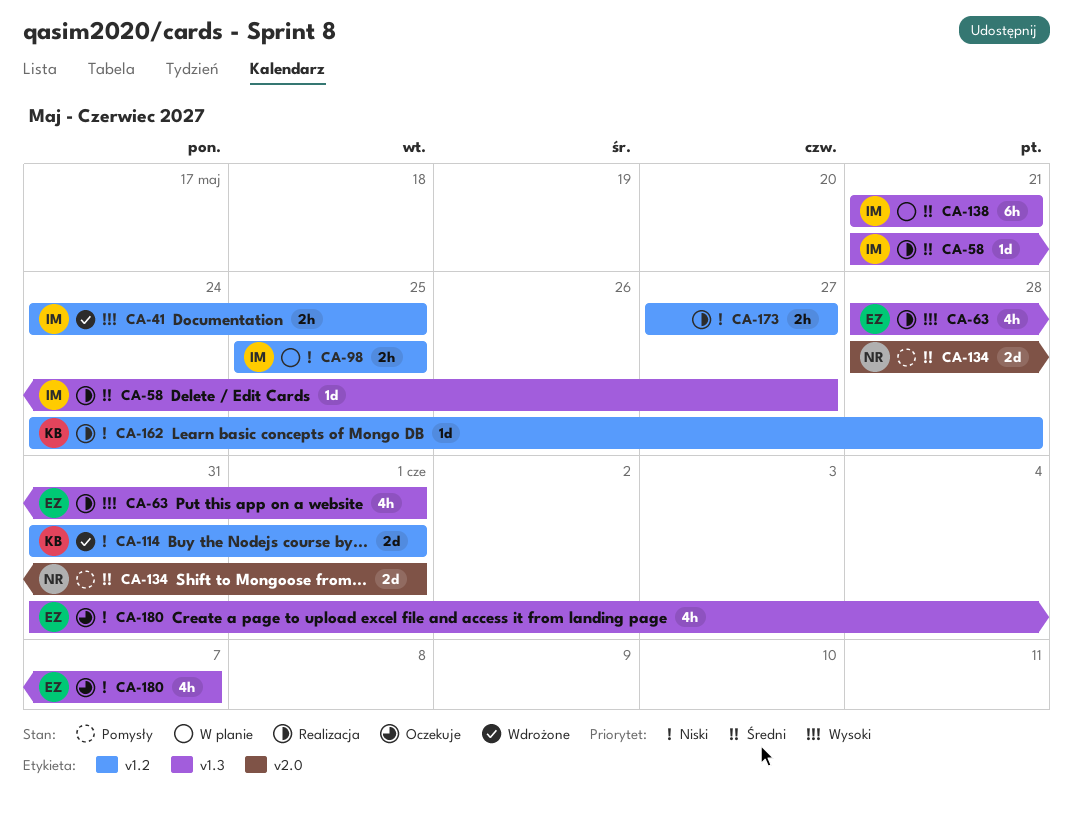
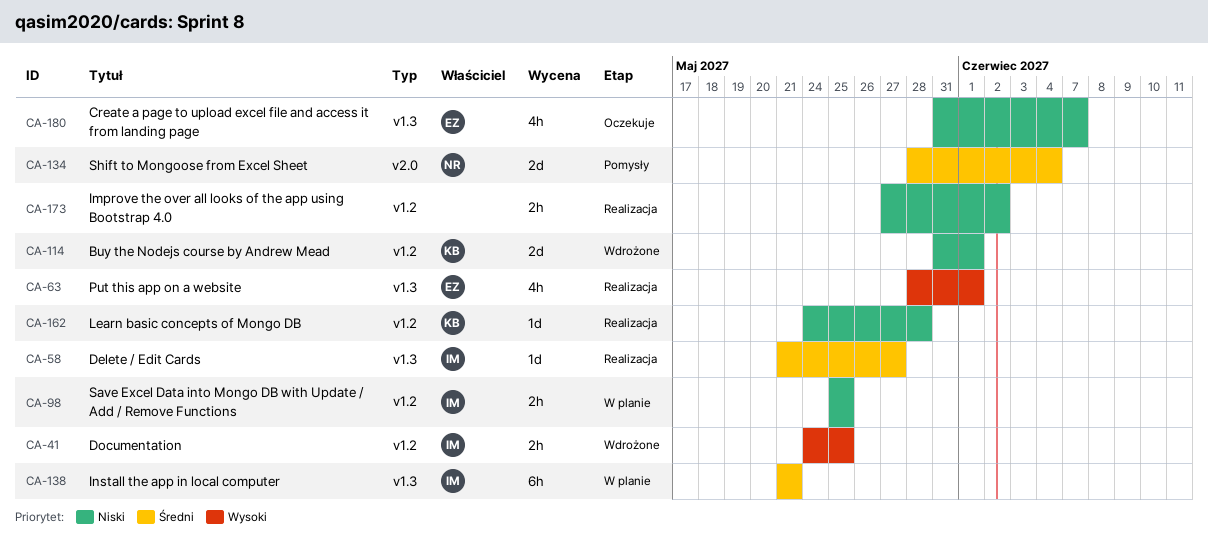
CA-134, due: Jun 1 -> Jun 4
CA-173, due: May 27 -> Jun 2

